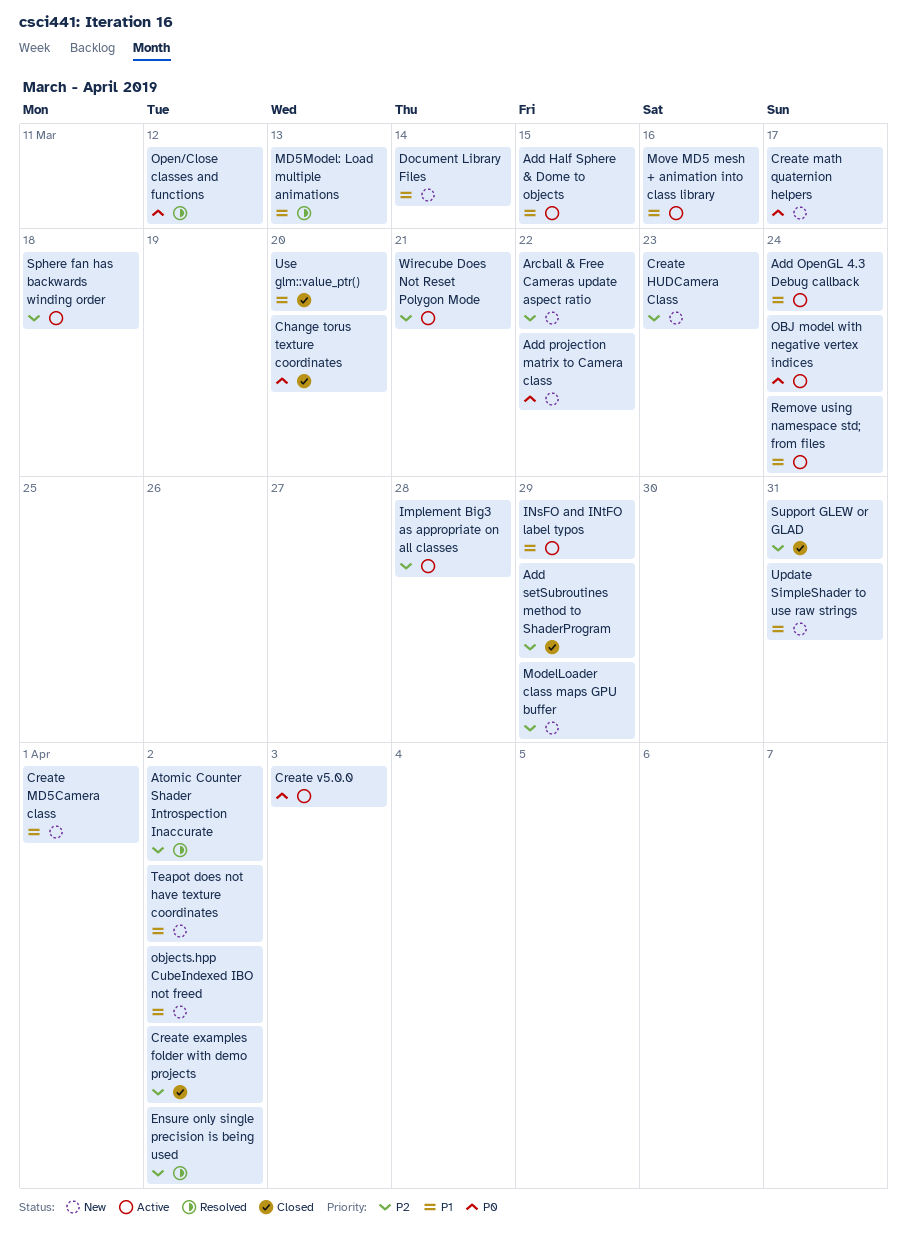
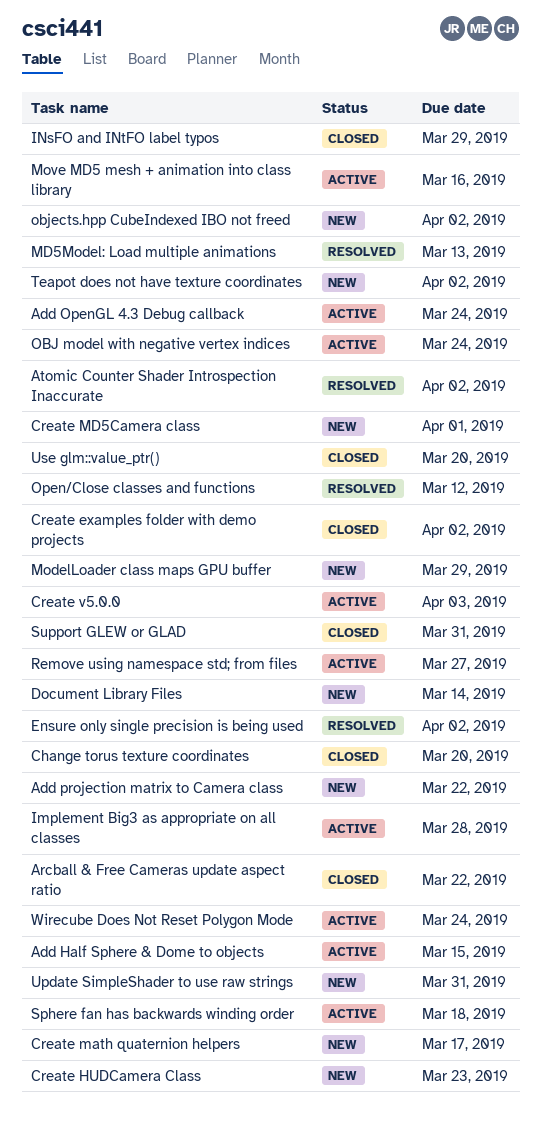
Add setSubroutines method to ShaderProgram: present -> none
Arcball & Free Cameras update aspect ratio, status: New -> Closed
INsFO and INtFO label typos, status: Active -> Closed
Remove using namespace std; from files, due: Mar 24 -> Mar 27
Wirecube Does Not Reset Polygon Mode, due: Mar 21 -> Mar 24

